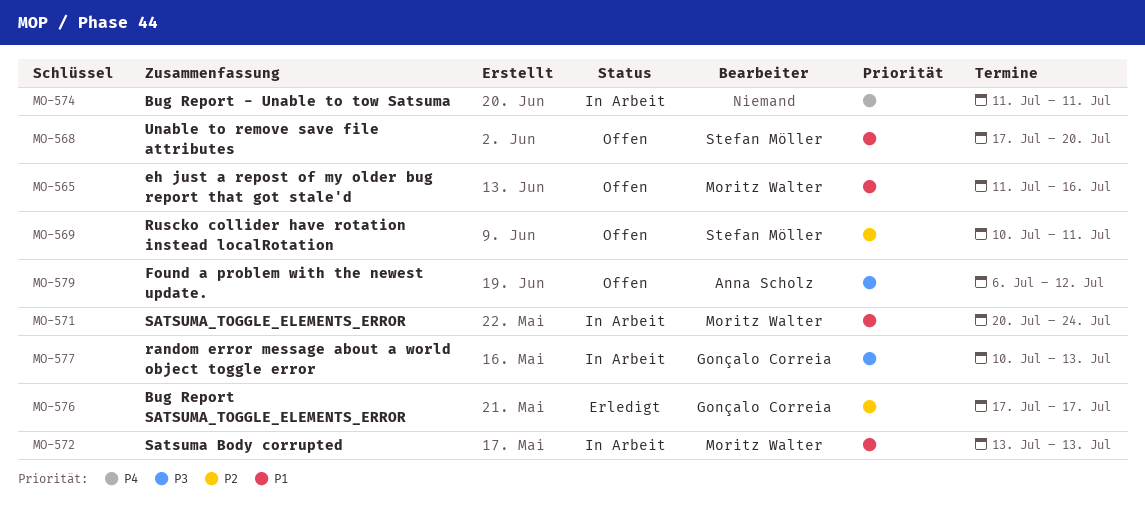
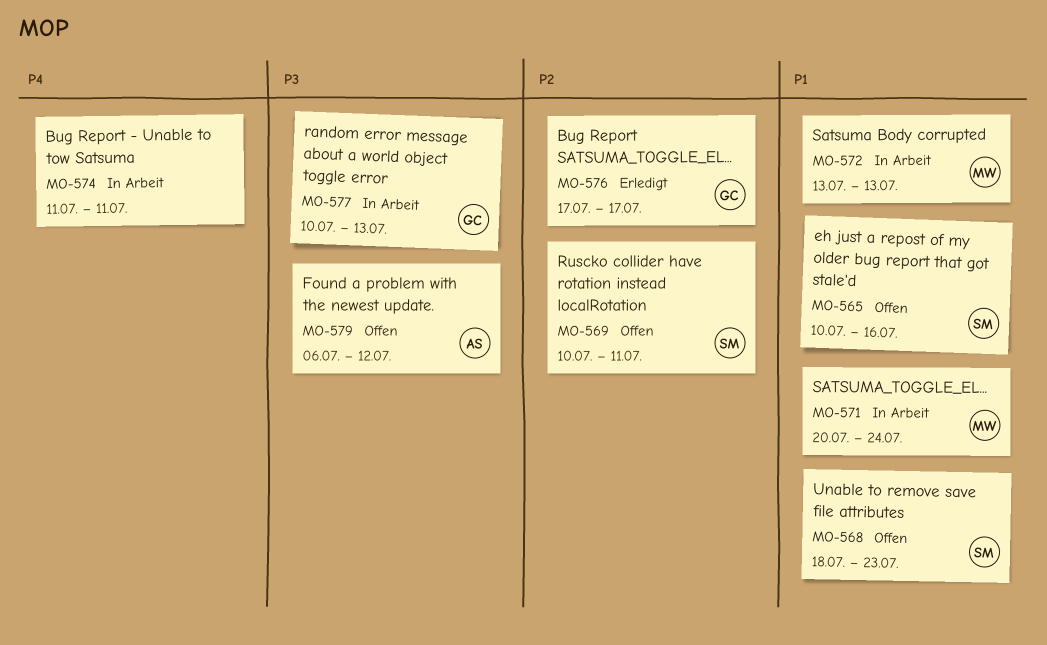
MO-565, owner: Moritz Walter -> Stefan Möller
MO-565, start: Jul 11 -> Jul 10
MO-568, start: Jul 17 -> Jul 18
MO-568, due: Jul 20 -> Jul 23

